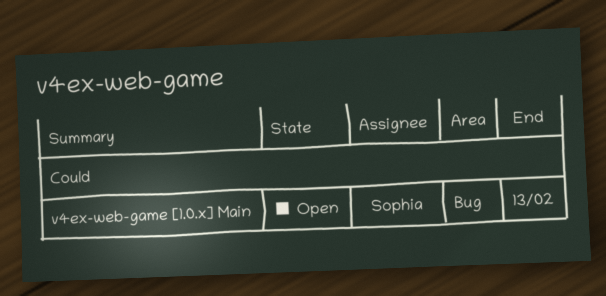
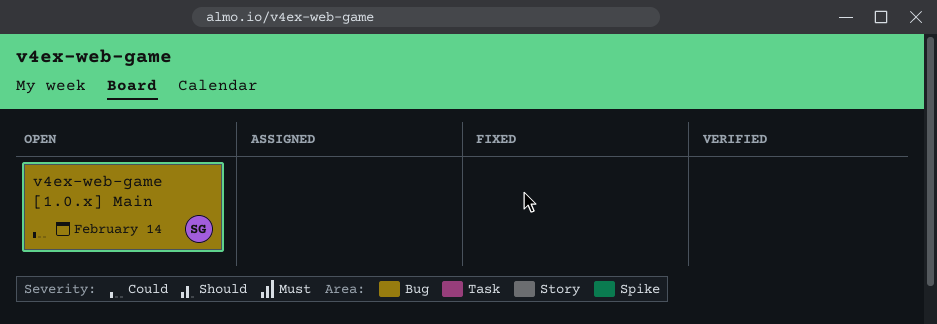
v4ex-web-game [1.0.x] Main, due: Feb 13 -> Feb 14

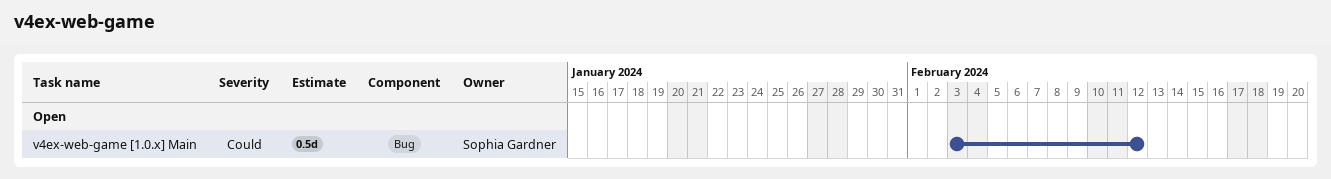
v4ex-web-game [1.0.x] Main, due: Feb 14 -> Feb 12

